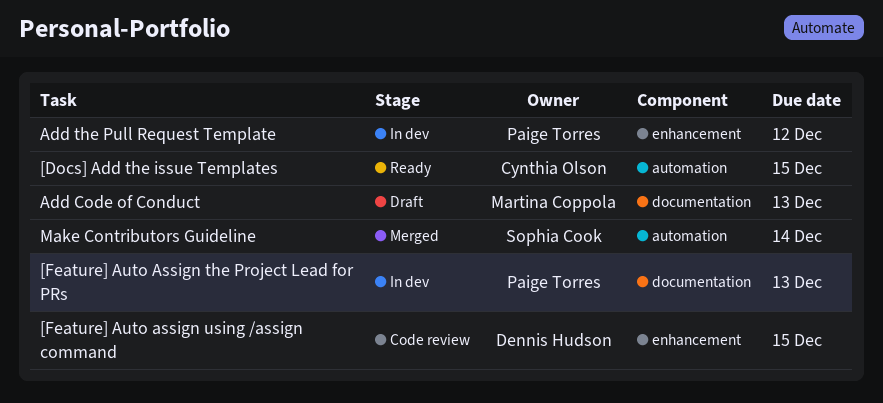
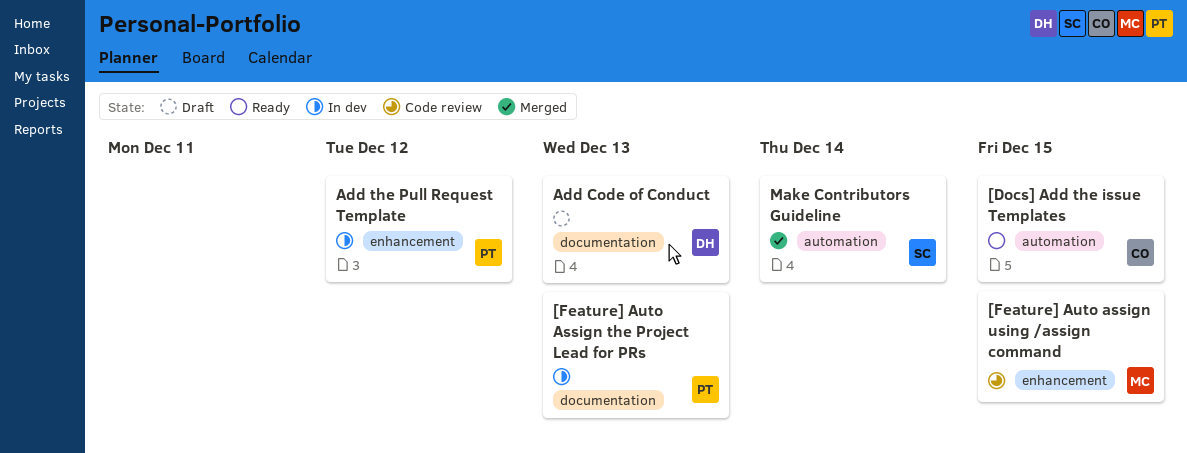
[Feature] Auto assign using /assign command, owner: Dennis Hudson -> Martina Coppola
Add Code of Conduct, owner: Martina Coppola -> Dennis Hudson

